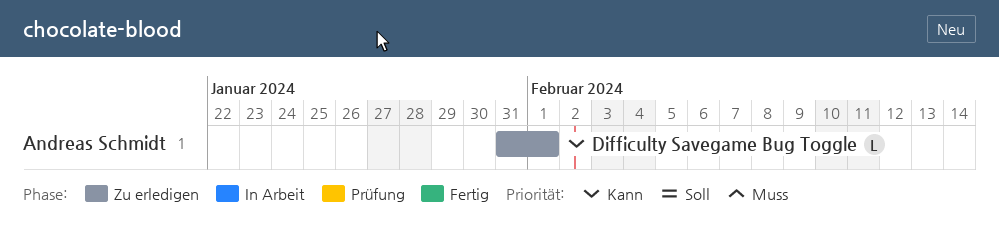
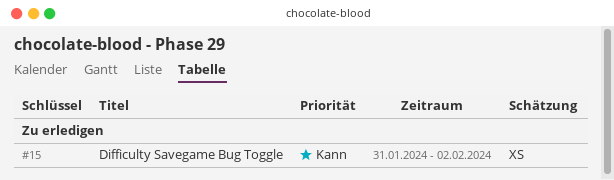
Difficulty Savegame Bug Toggle, estimate: L -> XS
Difficulty Savegame Bug Toggle, due: Feb 1 -> Feb 2

